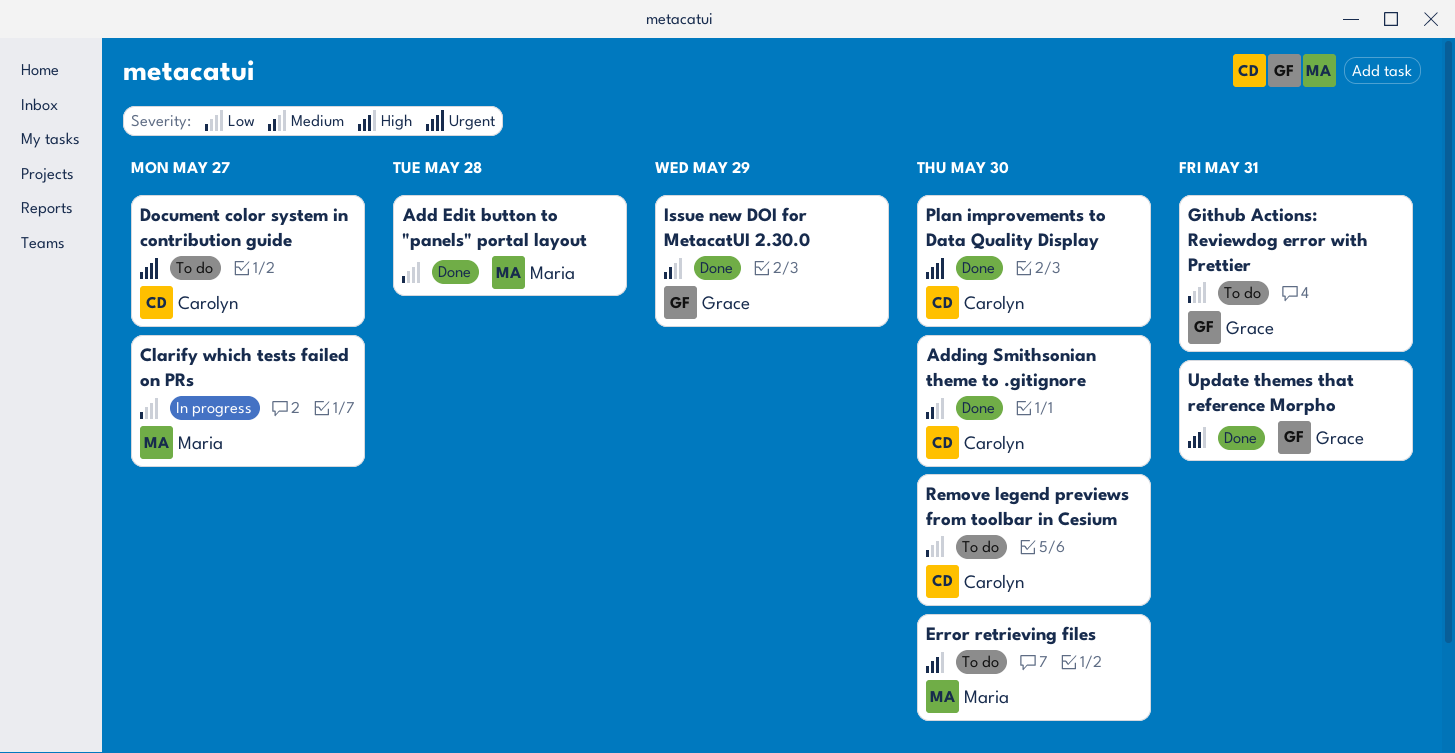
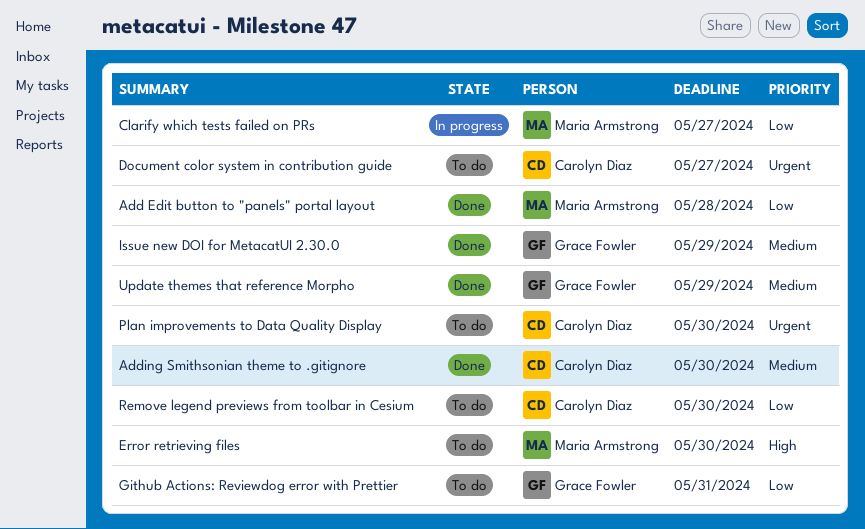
Plan improvements to Data Quality Display, status: Done -> To do
Update themes that reference Morpho, priority: High -> Medium
Update themes that reference Morpho, due: May 31 -> May 29

